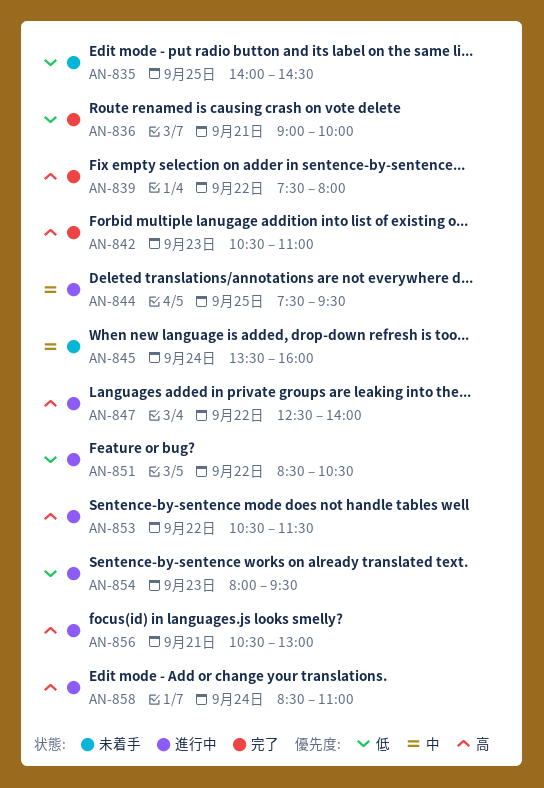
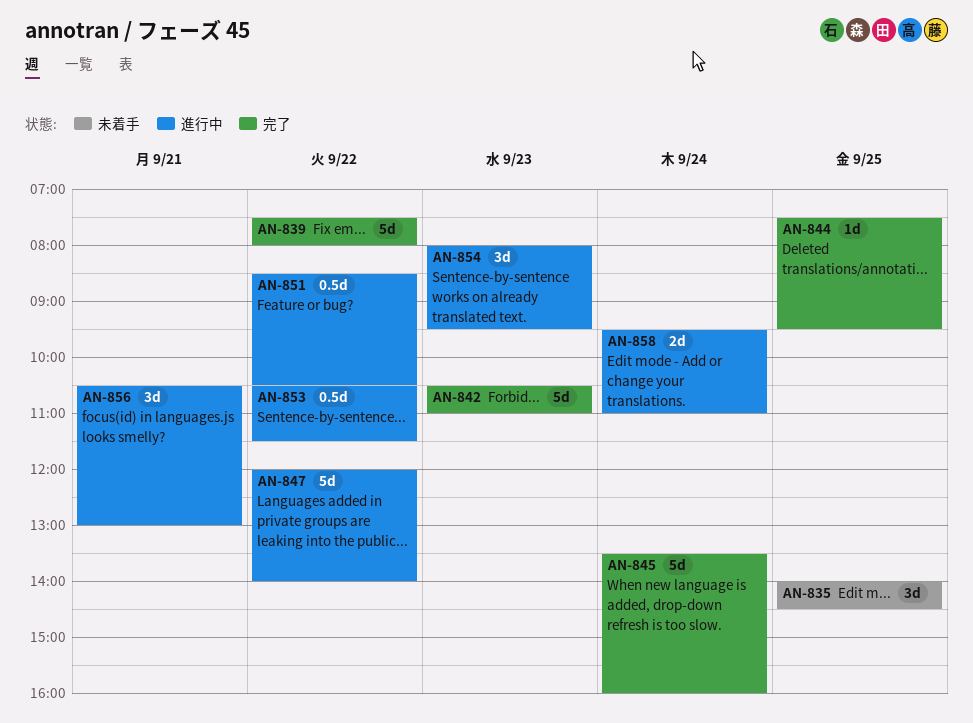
AN-836: present -> none
AN-844, status: 進行中 -> 完了
AN-845, status: 未着手 -> 完了
AN-847, begins: 12:30 -> 12:00
AN-858, begins: 08:30 -> 09:30

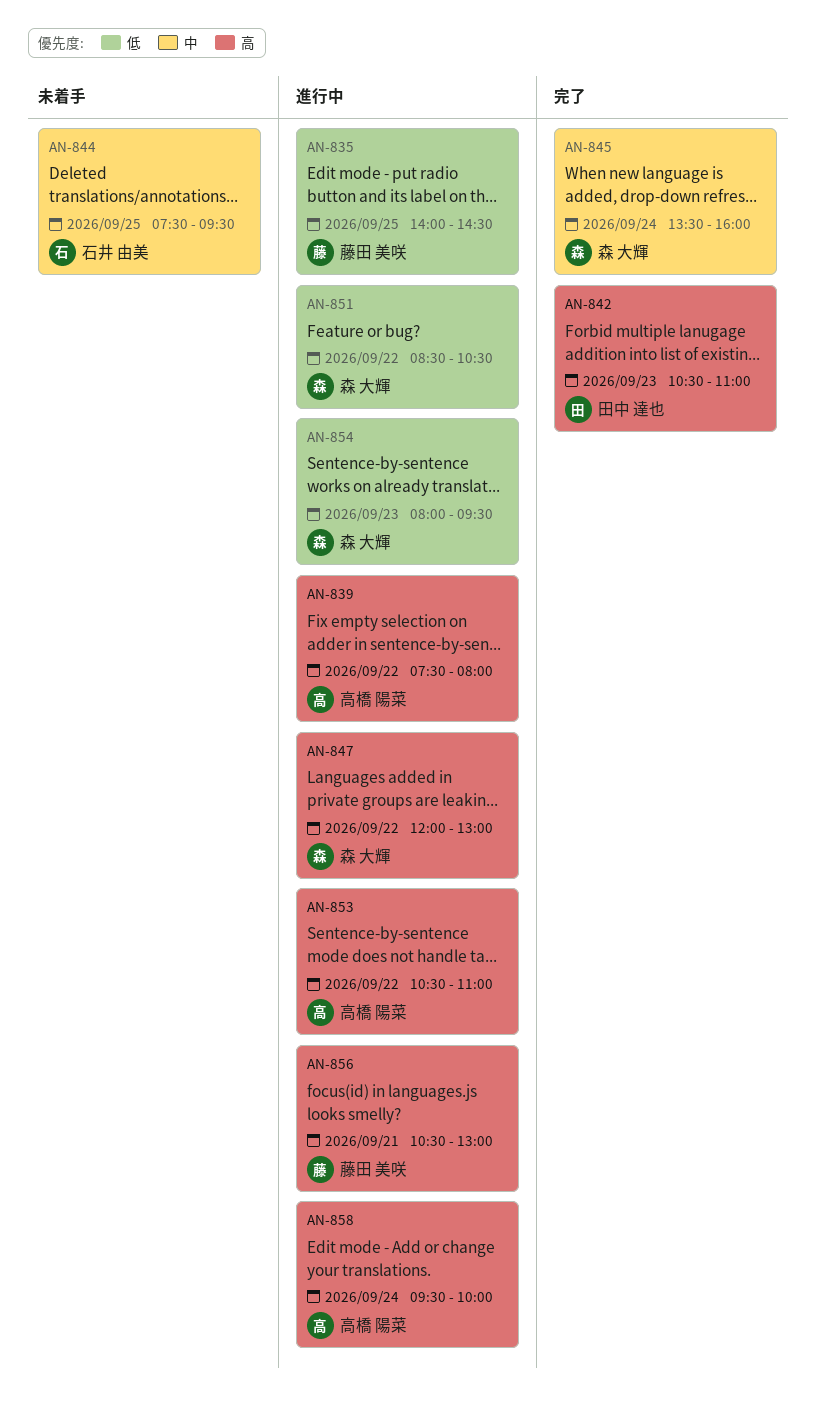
AN-835, status: 未着手 -> 進行中
AN-839, status: 完了 -> 進行中
AN-844, status: 完了 -> 未着手
AN-847, ends: 14:00 -> 13:00
AN-853, ends: 11:30 -> 11:00
AN-858, ends: 11:00 -> 10:00

